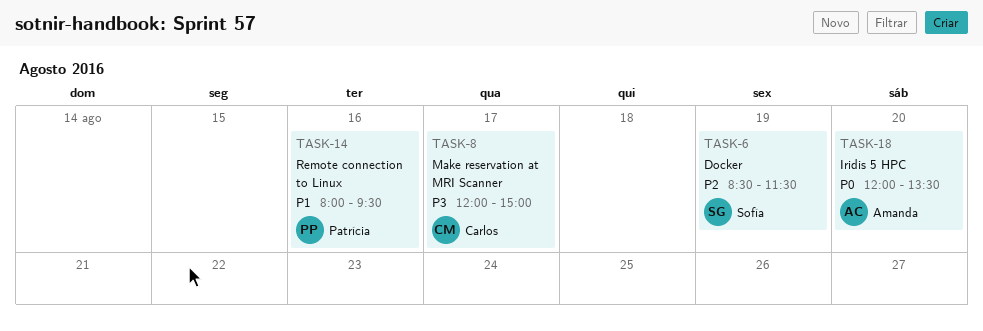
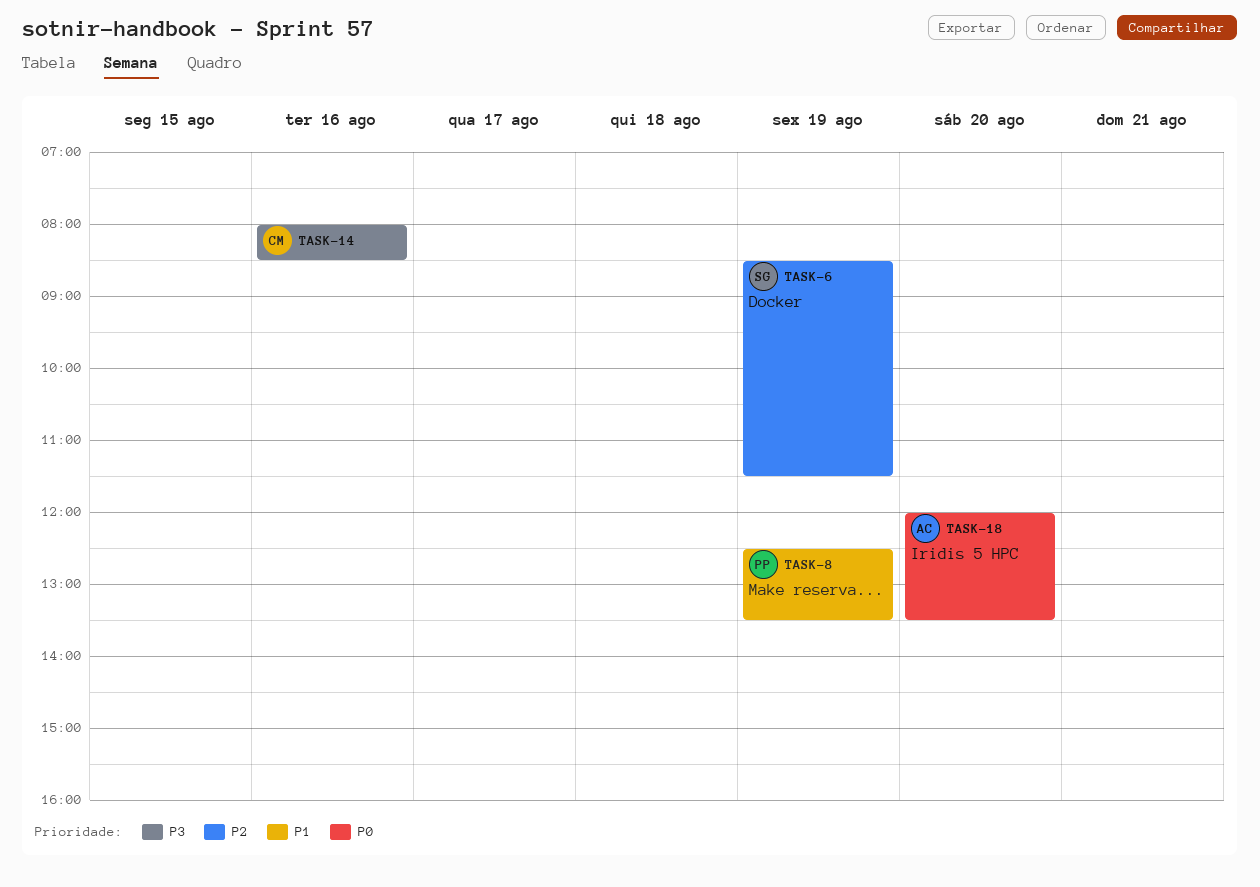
TASK-8, owner: Carlos -> Patrícia
TASK-8, priority: P3 -> P1
TASK-8, day: Aug 17 -> Aug 19
TASK-8, begins: 12:00 -> 12:30
TASK-8, ends: 15:00 -> 13:30
TASK-14, owner: Patrícia -> Carlos
TASK-14, priority: P1 -> P3
TASK-14, ends: 09:30 -> 08:30

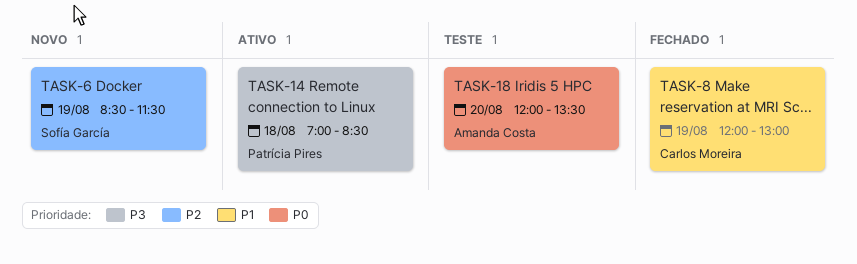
TASK-8, owner: Patrícia Pires -> Carlos Moreira
TASK-8, begins: 12:30 -> 12:00
TASK-8, ends: 13:30 -> 13:00
TASK-14, owner: Carlos Moreira -> Patrícia Pires
TASK-14, day: Aug 16 -> Aug 18
TASK-14, begins: 08:00 -> 07:00

